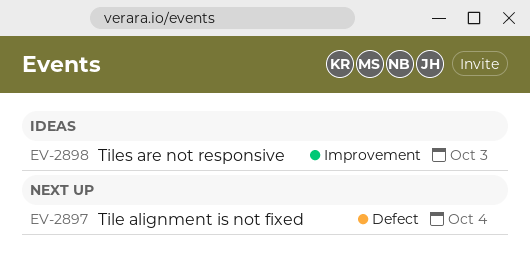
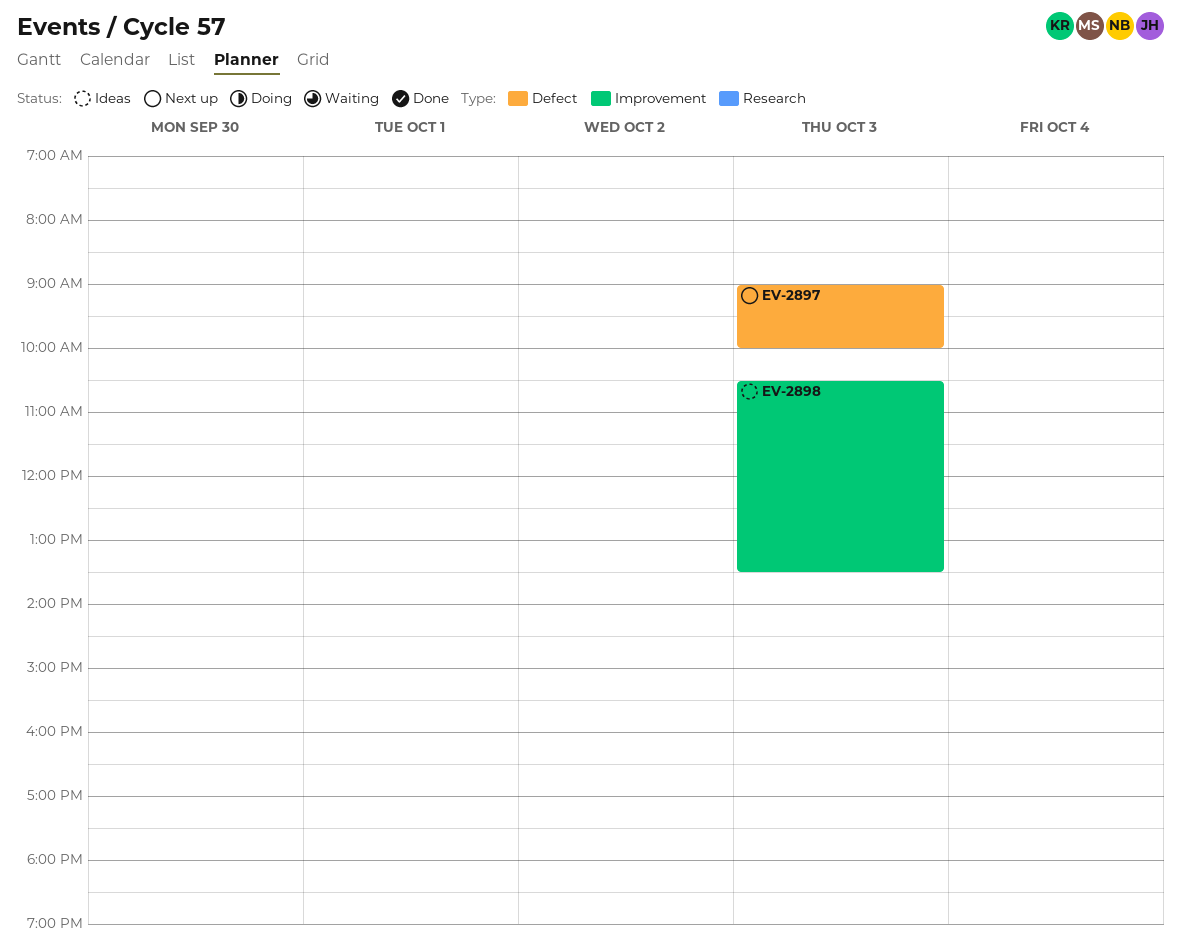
EV-2897, day: Oct 4 -> Oct 3

